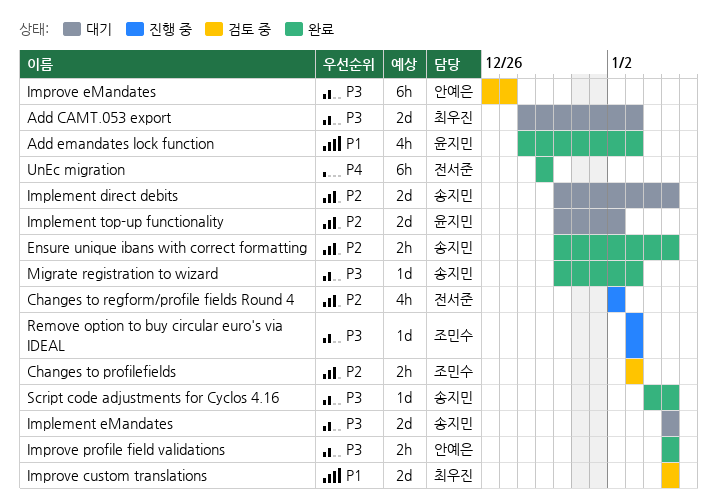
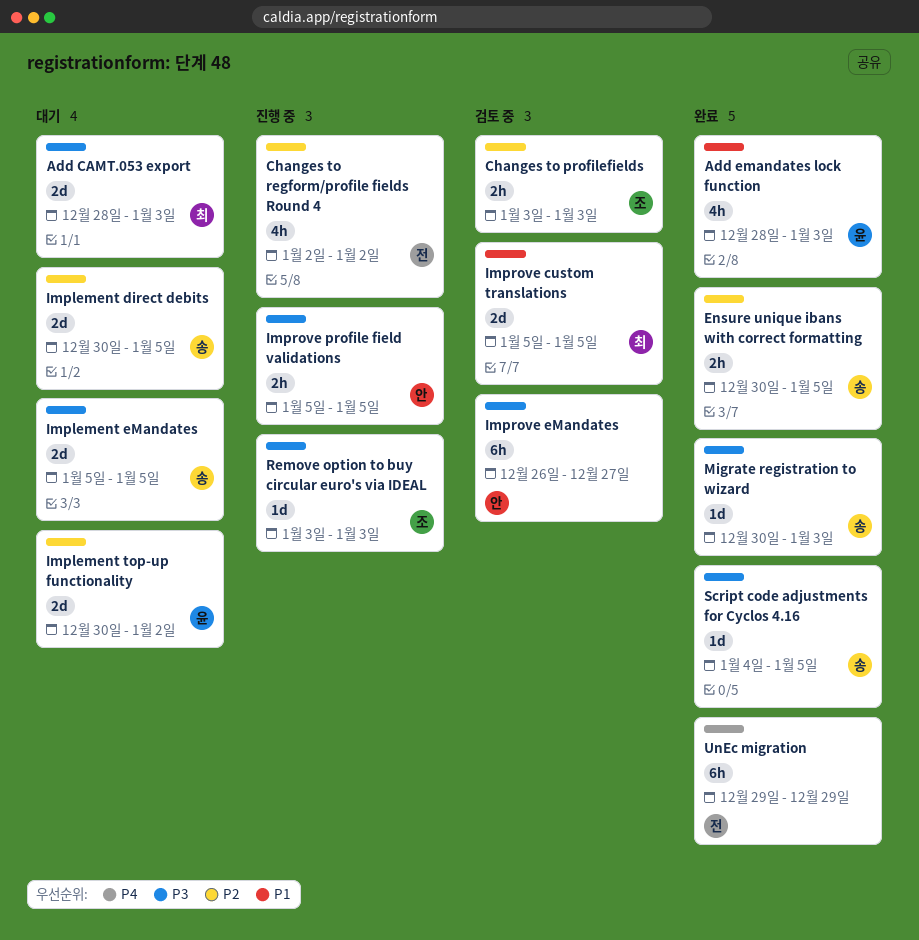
Improve profile field validations, status: 완료 -> 진행 중

